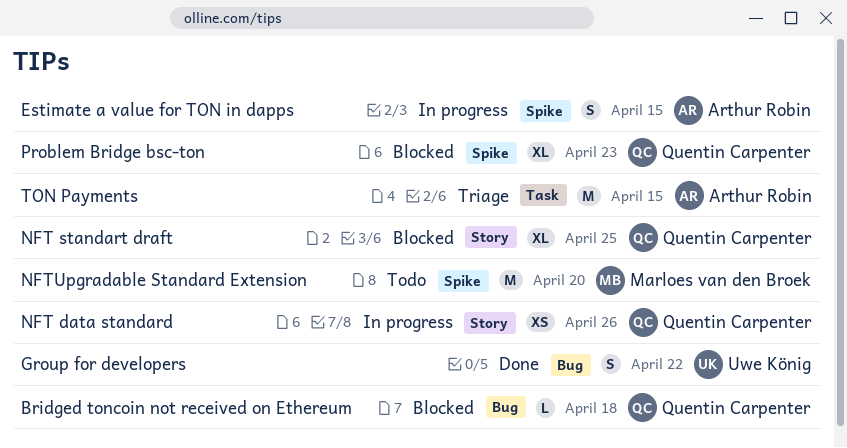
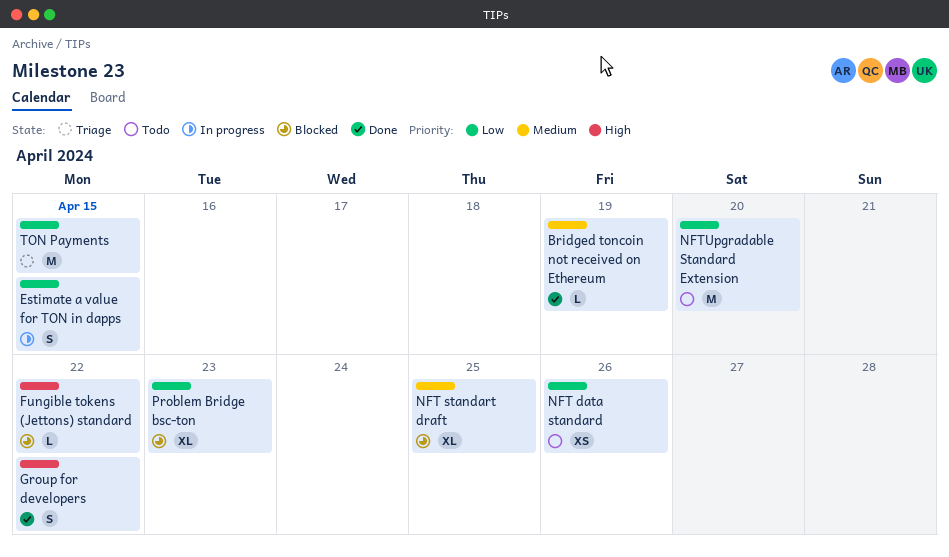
Bridged toncoin not received on Ethereum, status: Blocked -> Done
Bridged toncoin not received on Ethereum, due: Apr 18 -> Apr 19
Fungible tokens (Jettons) standard: none -> present
NFT data standard, status: In progress -> Todo

